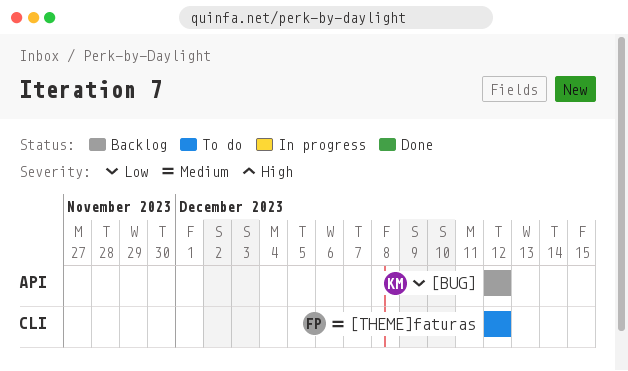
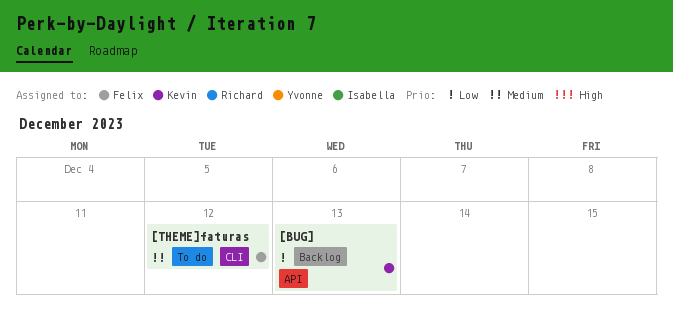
[BUG], due: Dec 12 -> Dec 13

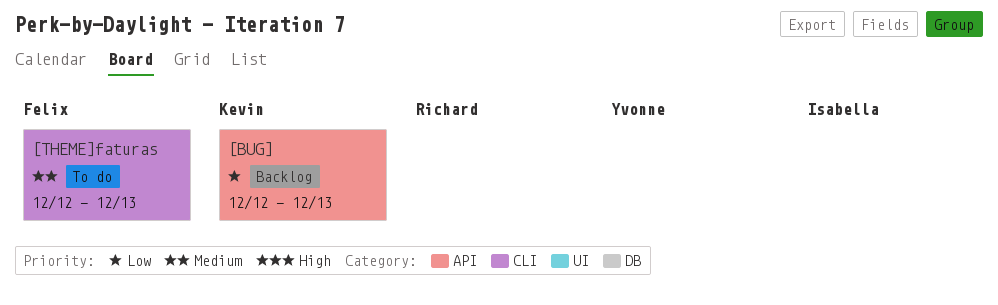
[THEME]faturas, due: Dec 12 -> Dec 13

